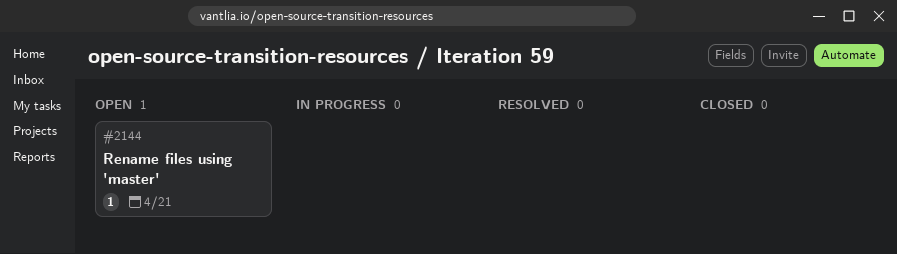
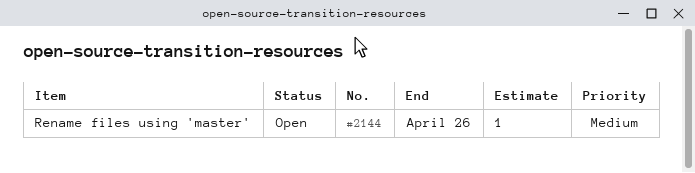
#2144, due: Apr 21 -> Apr 26

